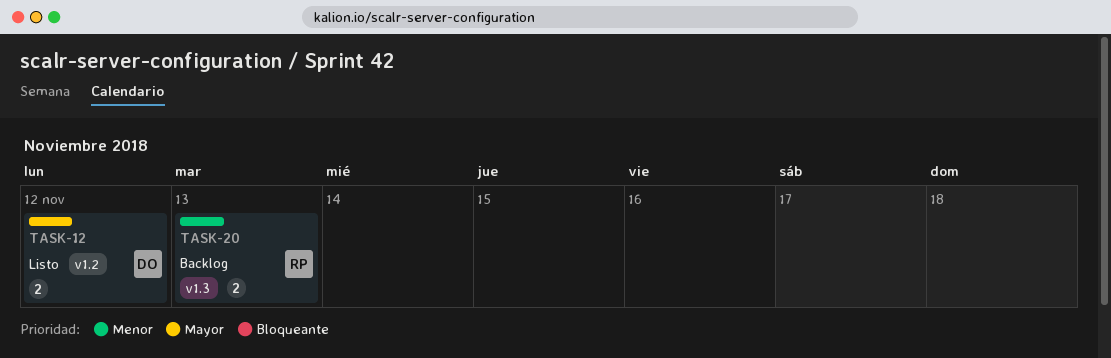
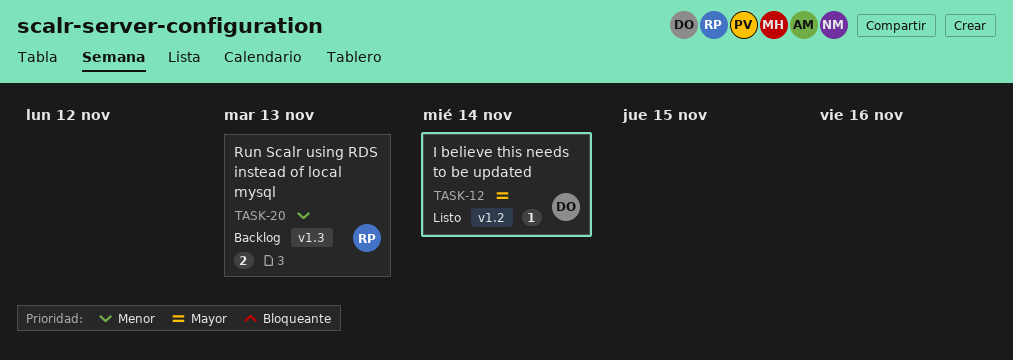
TASK-12, estimate: 2 -> 1
TASK-12, due: Nov 12 -> Nov 14

